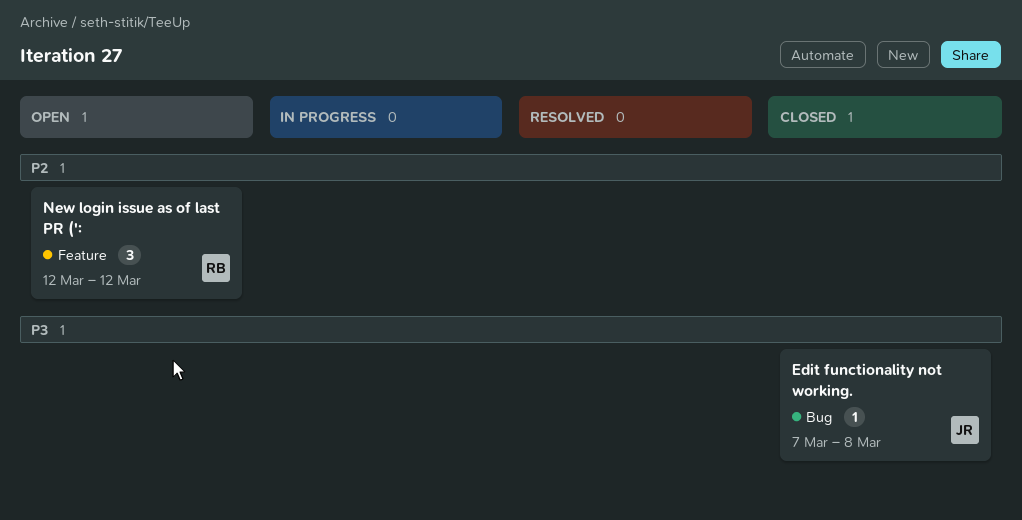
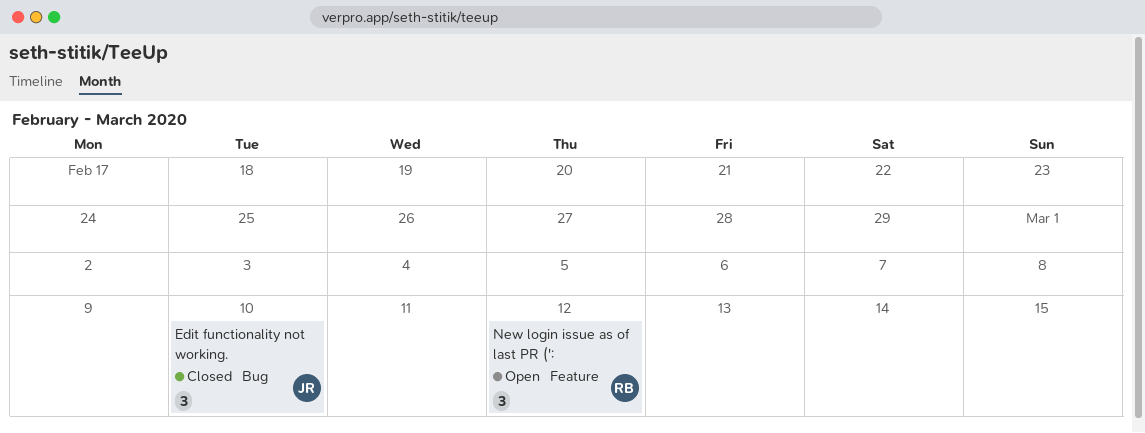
Edit functionality not working., estimate: 1 -> 3
Edit functionality not working., due: Mar 8 -> Mar 10

